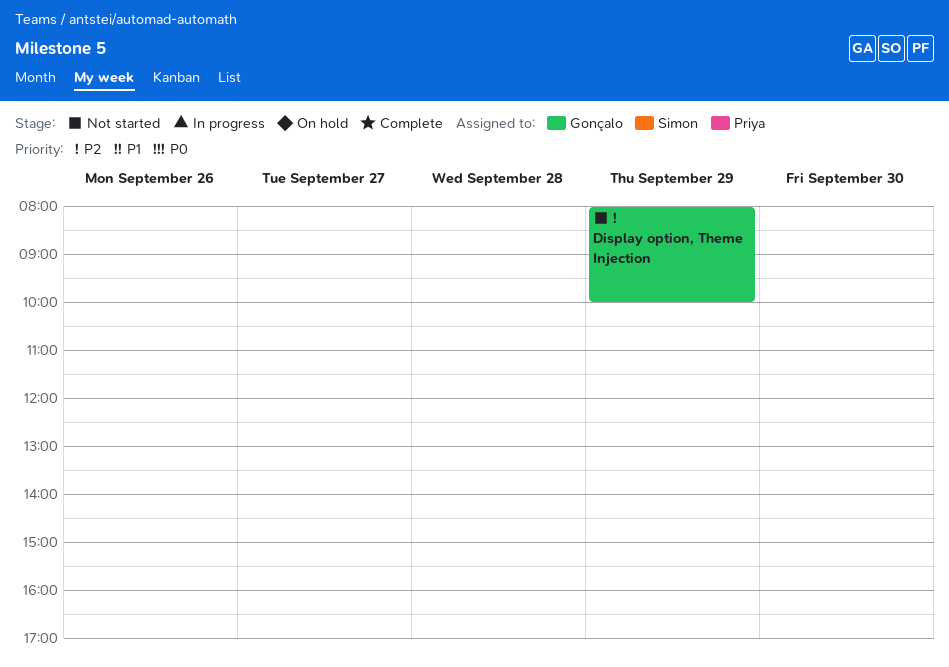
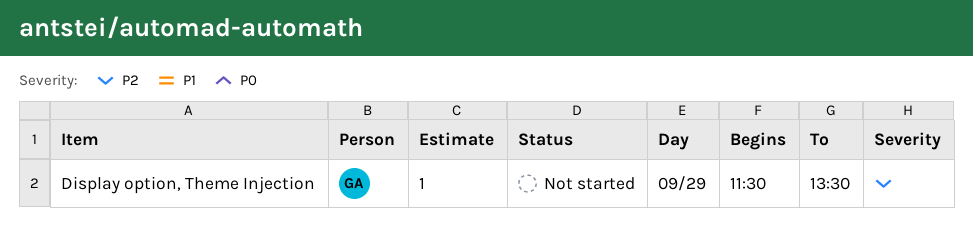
Display option, Theme Injection, begins: 08:00 -> 11:30
Display option, Theme Injection, ends: 10:00 -> 13:30

